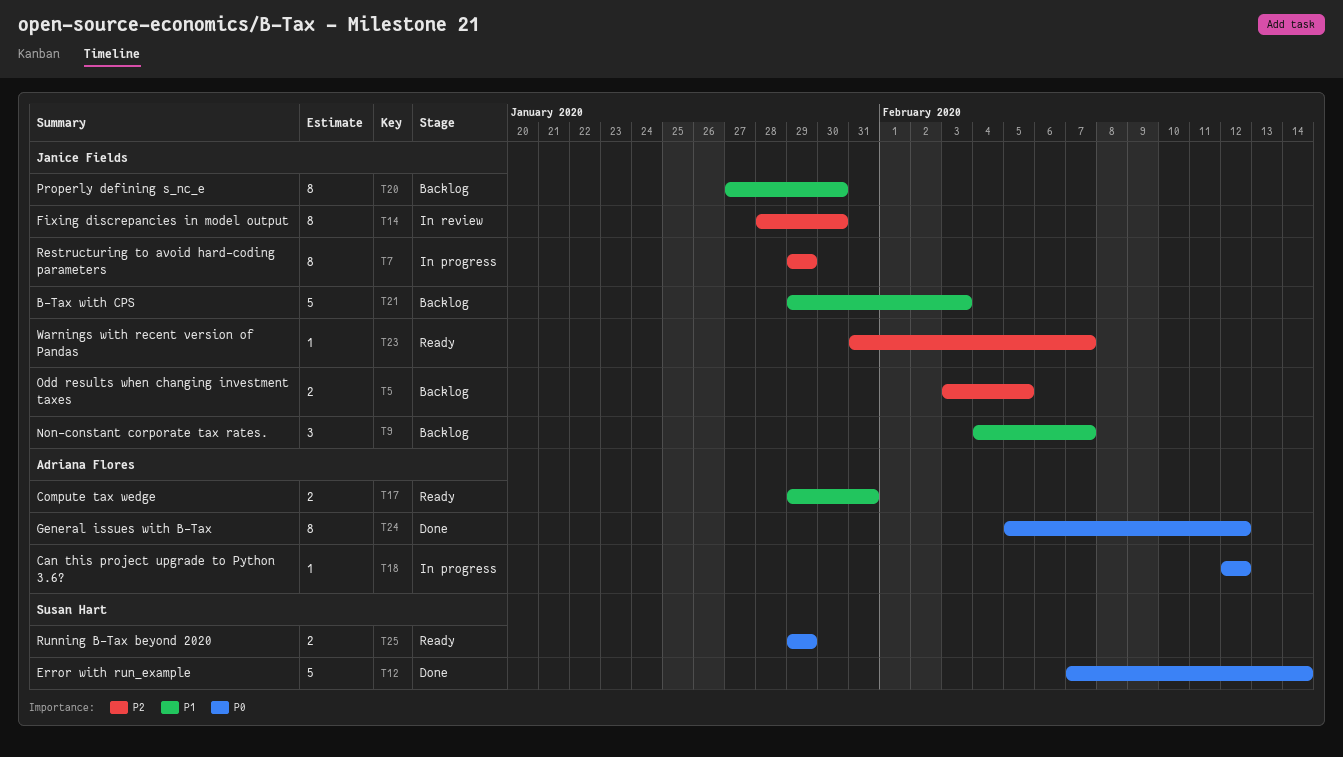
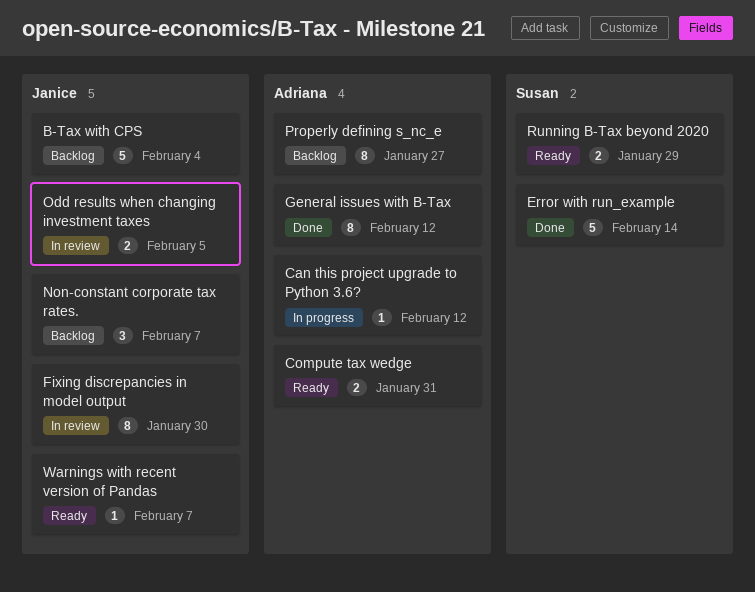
B-Tax with CPS, due: Feb 3 -> Feb 4
Odd results when changing investment taxes, status: Backlog -> In review
Properly defining s_nc_e, owner: Janice Fields -> Adriana Flores
Properly defining s_nc_e, due: Jan 30 -> Jan 27
Restructuring to avoid hard-coding parameters: present -> none

